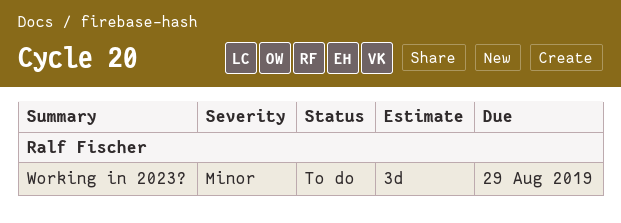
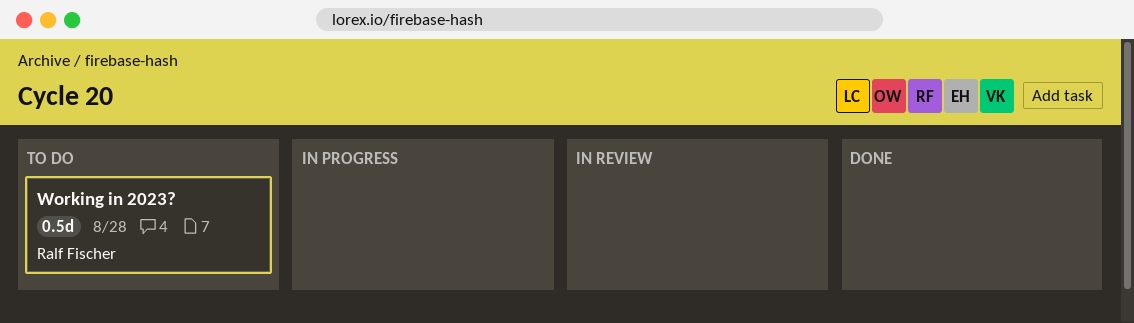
Working in 2023?, estimate: 3d -> 0.5d
Working in 2023?, due: Aug 29 -> Aug 28

